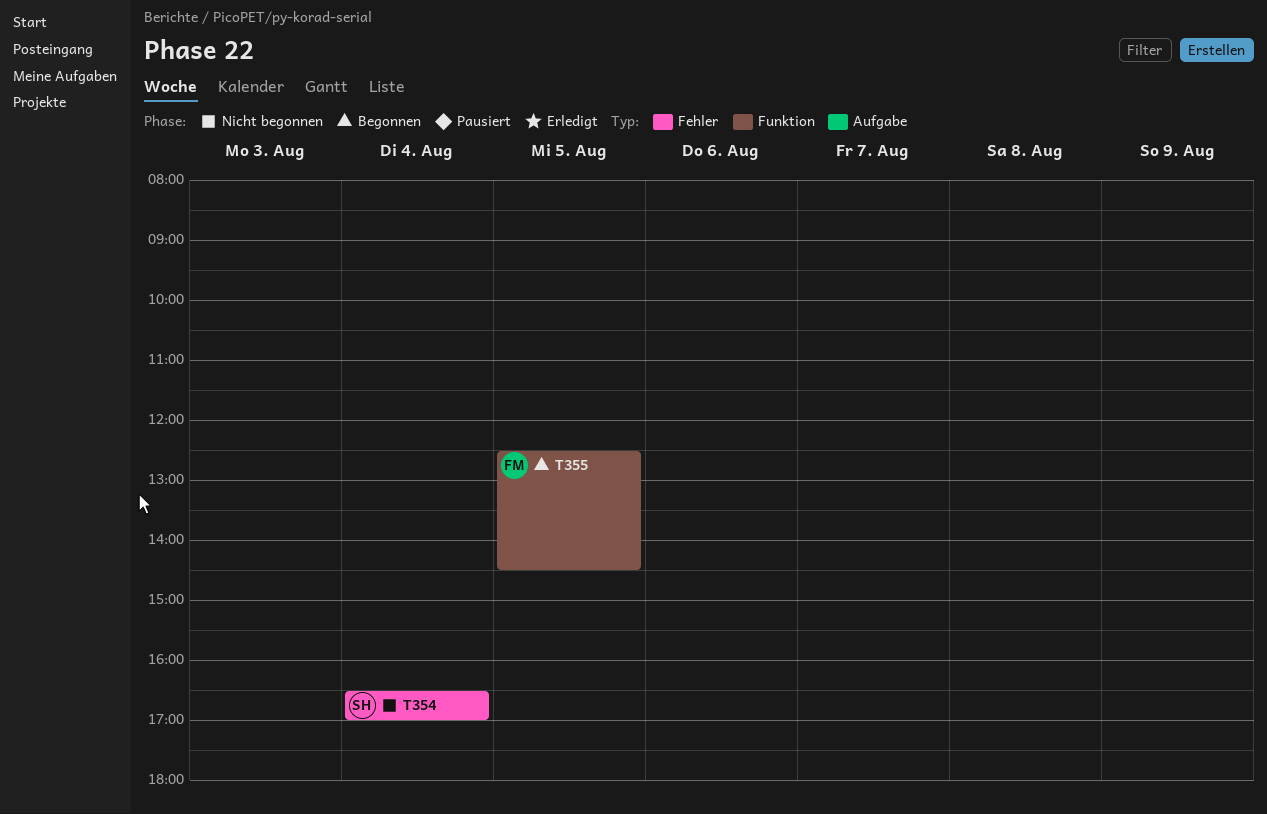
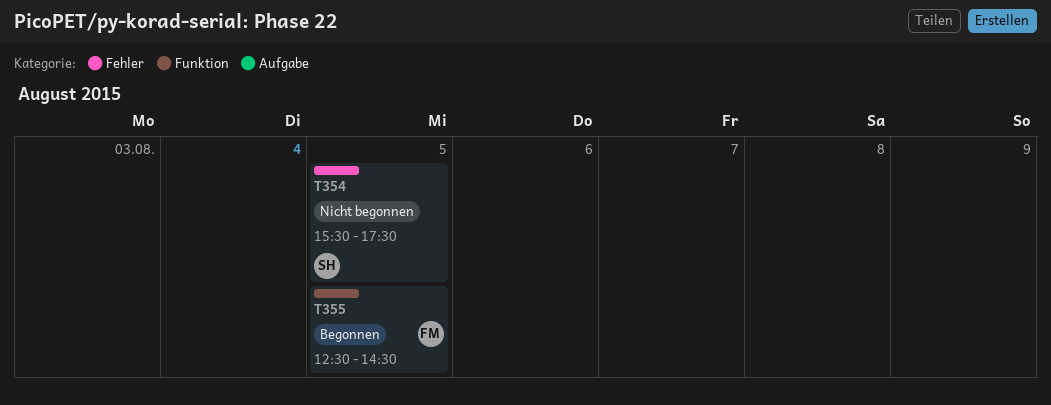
T354, day: Aug 4 -> Aug 5
T354, begins: 16:30 -> 15:30
T354, ends: 17:00 -> 17:30

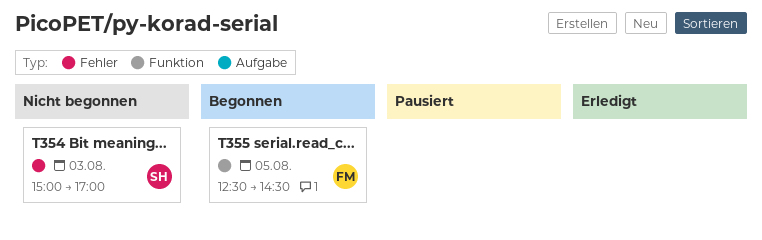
T354, day: Aug 5 -> Aug 3
T354, begins: 15:30 -> 15:00
T354, ends: 17:30 -> 17:00

